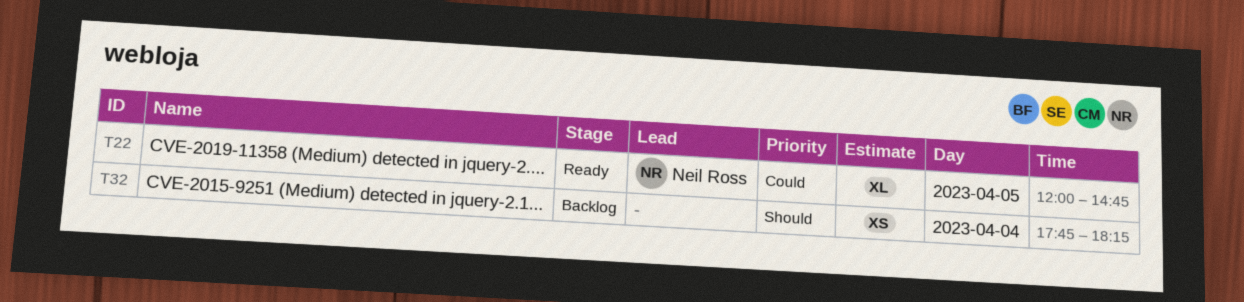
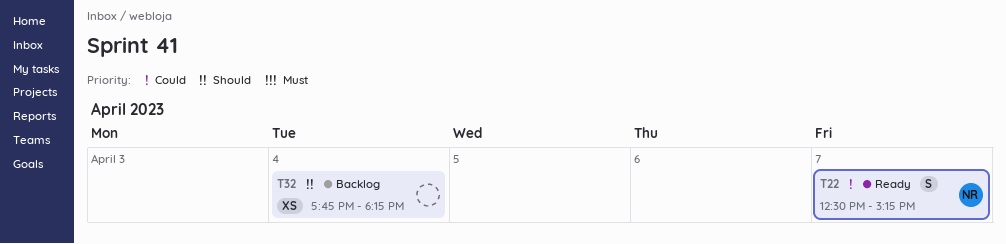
T22, estimate: XL -> S
T22, day: Apr 5 -> Apr 7
T22, begins: 12:00 -> 12:30
T22, ends: 14:45 -> 15:15

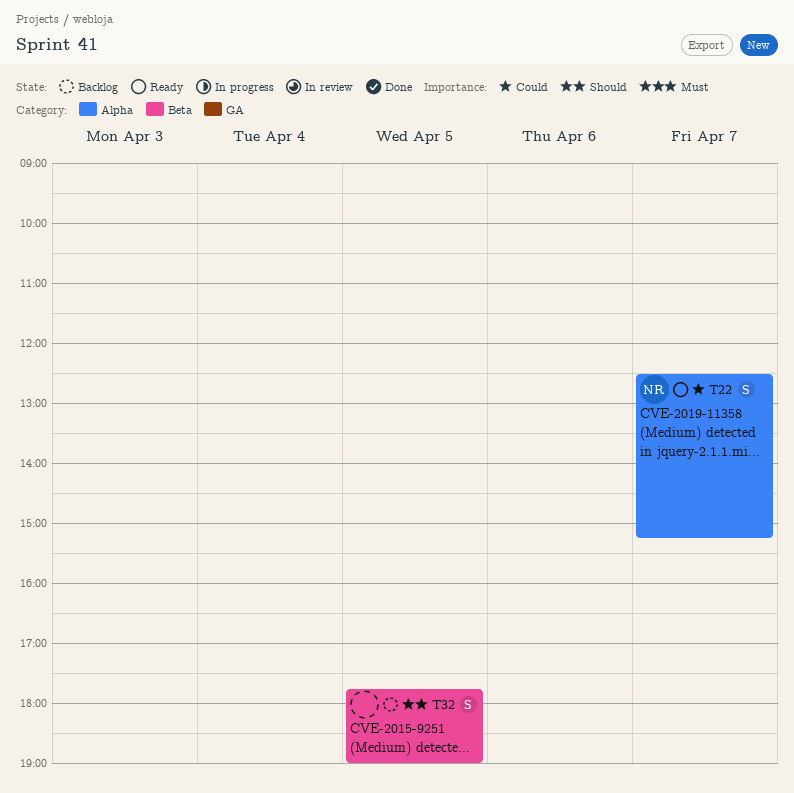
T32, estimate: XS -> S
T32, day: Apr 4 -> Apr 5
T32, ends: 18:15 -> 19:00

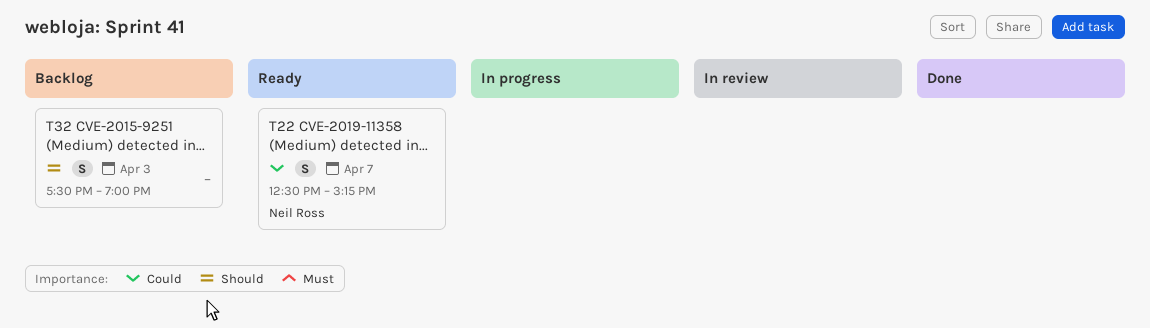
T32, day: Apr 5 -> Apr 3
T32, begins: 17:45 -> 17:30

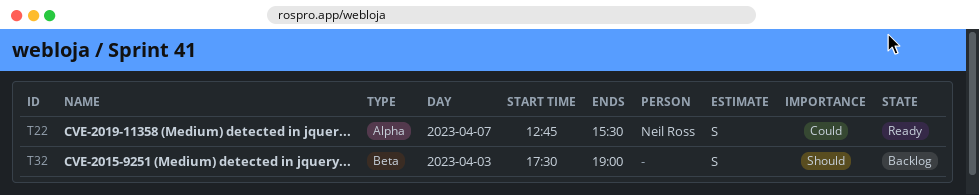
T22, begins: 12:30 -> 12:45
T22, ends: 15:15 -> 15:30

